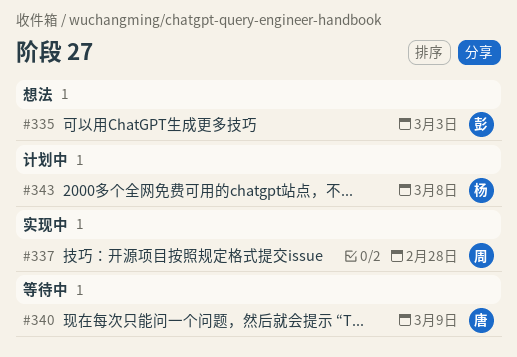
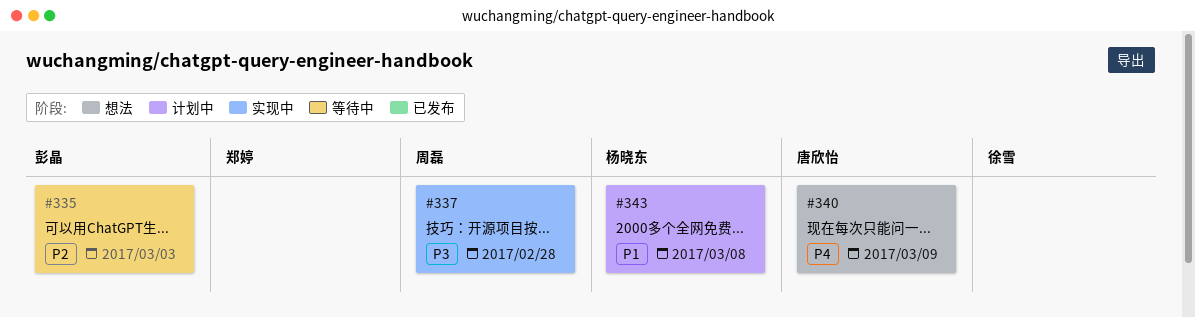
#335, status: 想法 -> 等待中
#340, status: 等待中 -> 想法

